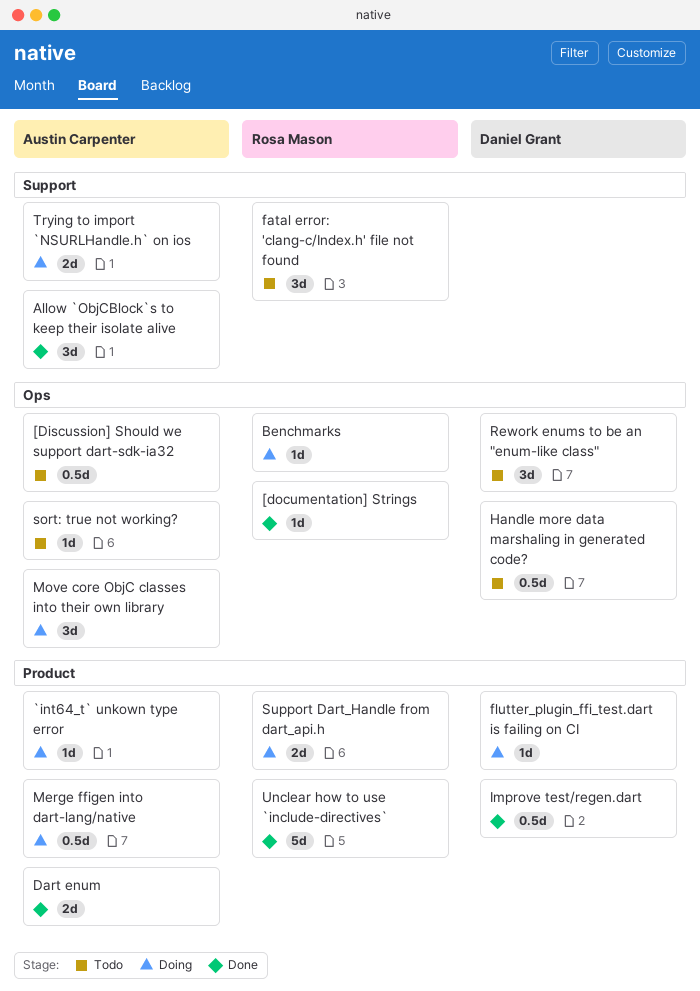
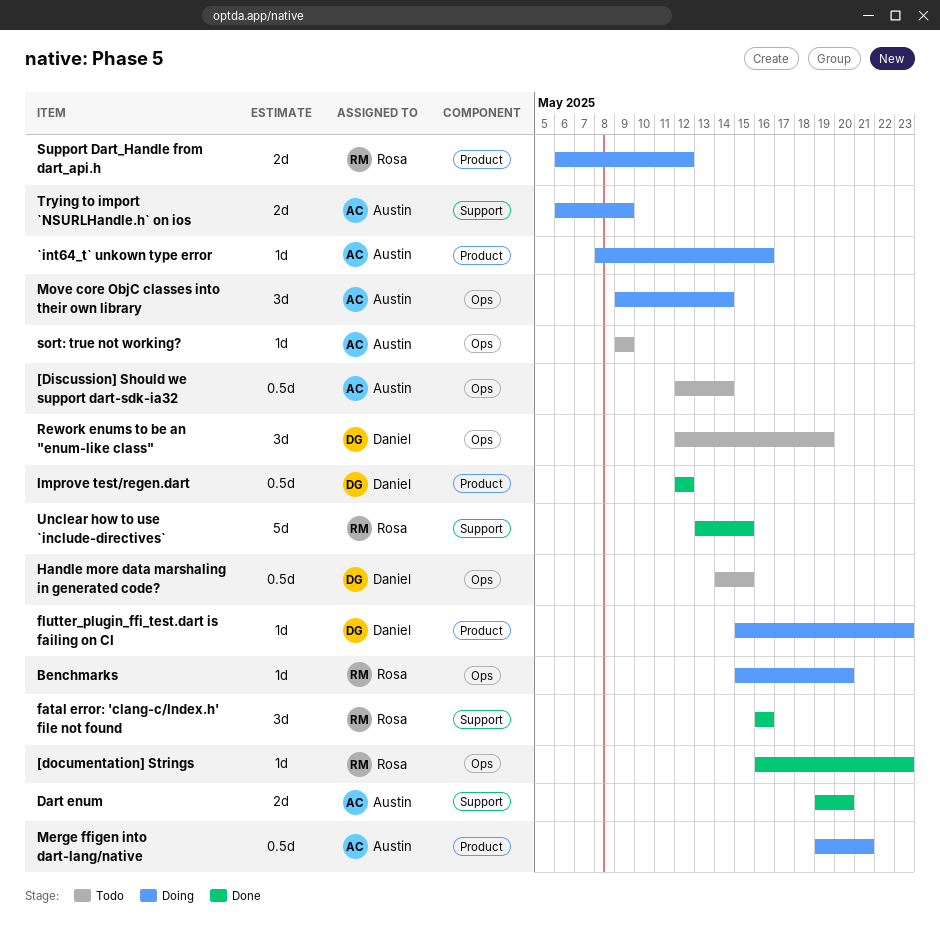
Allow `ObjCBlock`s to keep their isolate alive: present -> none
Dart enum, label: Product -> Support
fatal error: 'clang-c/Index.h' file not found, status: Todo -> Done
Unclear how to use `include-directives`, label: Product -> Support

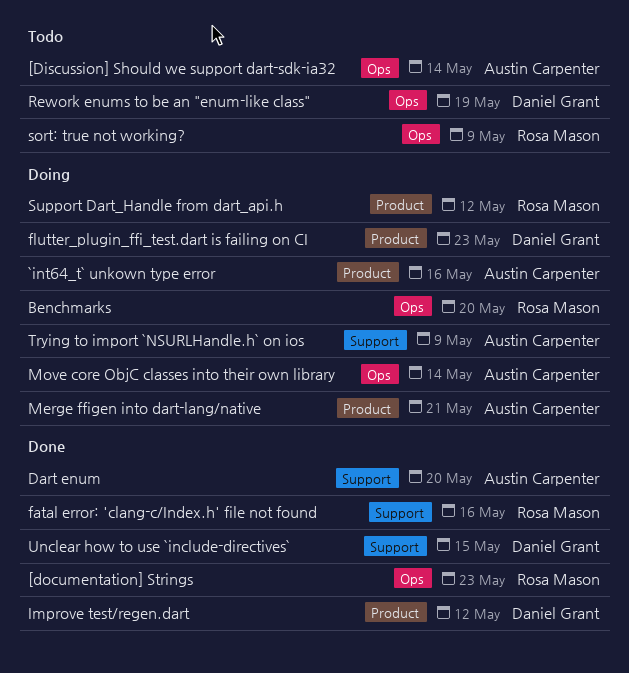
Handle more data marshaling in generated code?: present -> none
sort: true not working?, owner: Austin Carpenter -> Rosa Mason
Unclear how to use `include-directives`, owner: Rosa Mason -> Daniel Grant

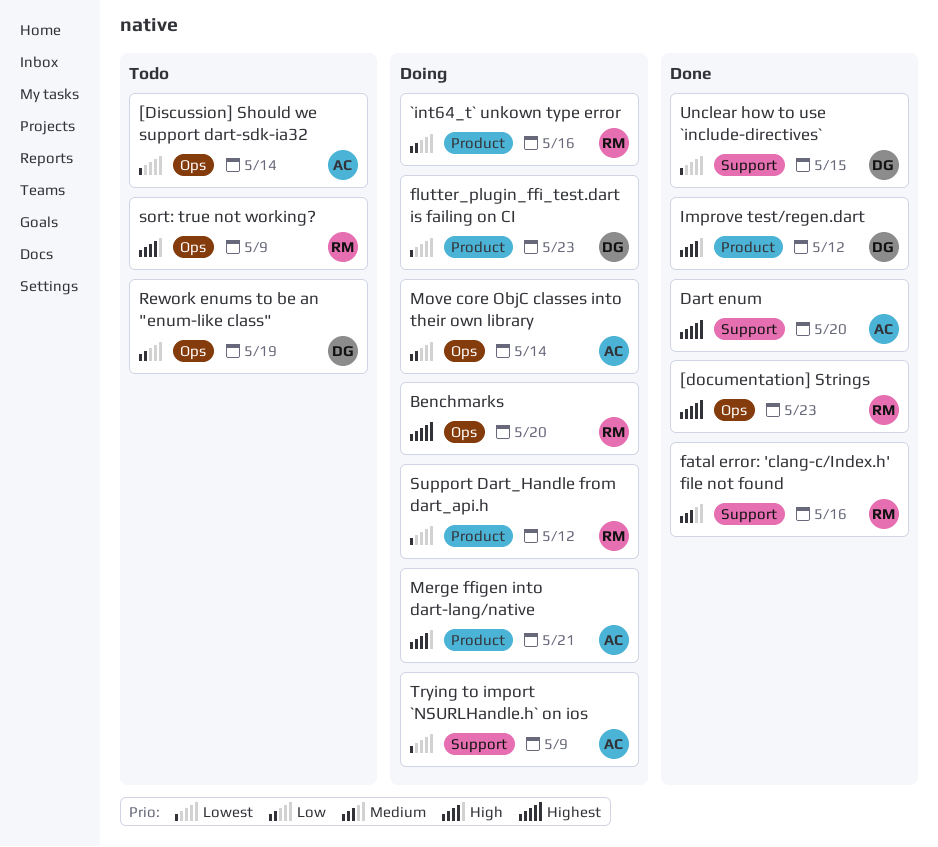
`int64_t` unkown type error, owner: Austin Carpenter -> Rosa Mason

